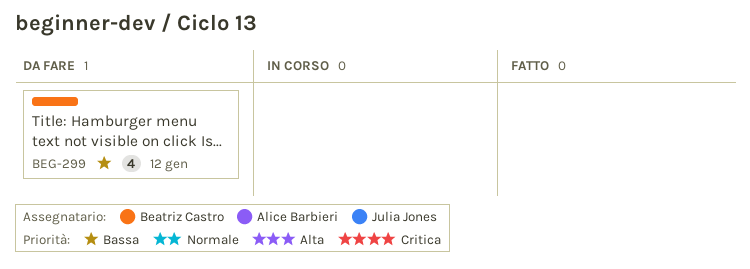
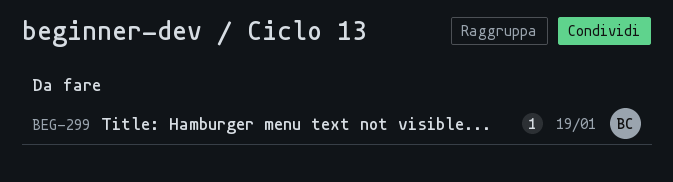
BEG-299, estimate: 4 -> 1
BEG-299, due: Jan 12 -> Jan 19

